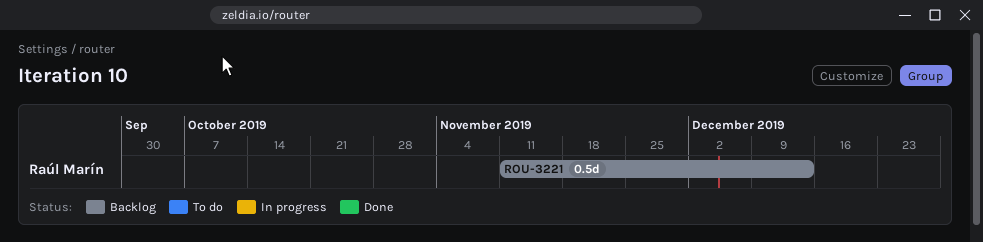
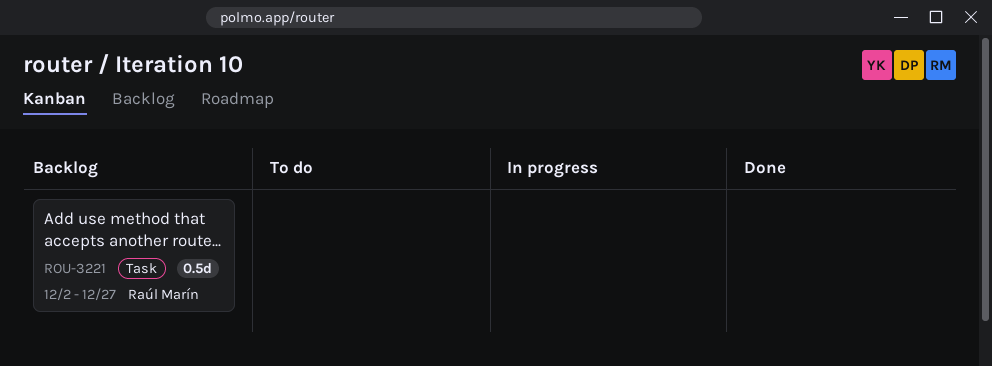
ROU-3221, start: Nov 11 -> Dec 2
ROU-3221, due: Dec 13 -> Dec 27

